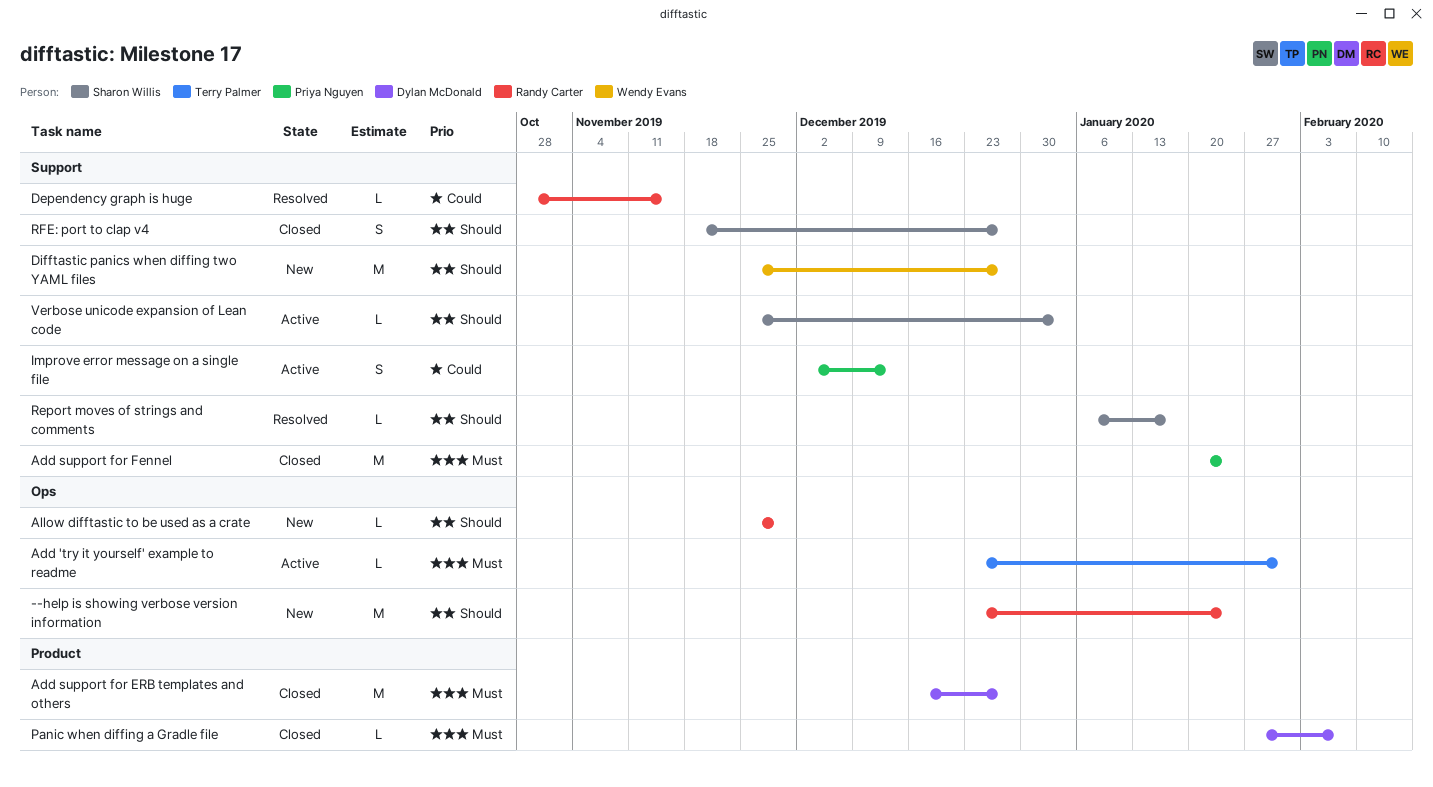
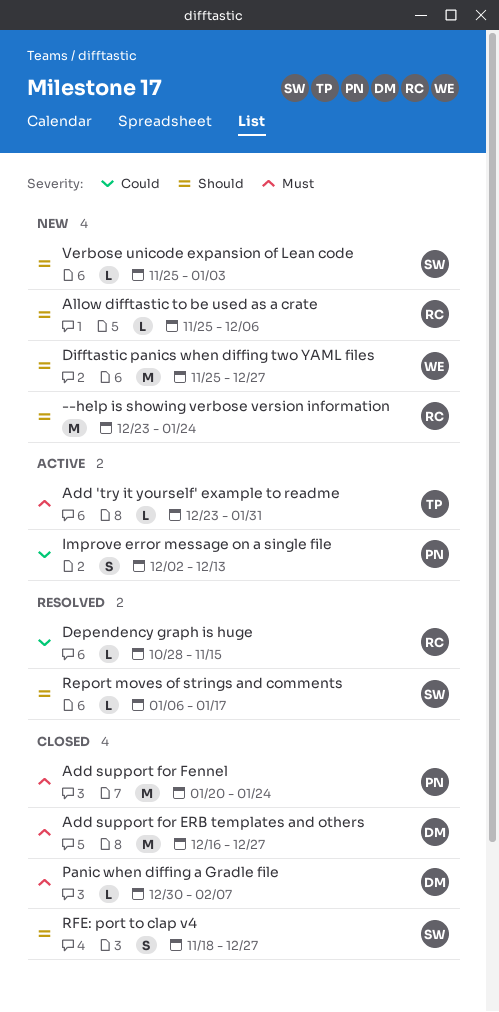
Allow difftastic to be used as a crate, due: Nov 29 -> Dec 6
Panic when diffing a Gradle file, start: Jan 27 -> Dec 30
Verbose unicode expansion of Lean code, status: Active -> New

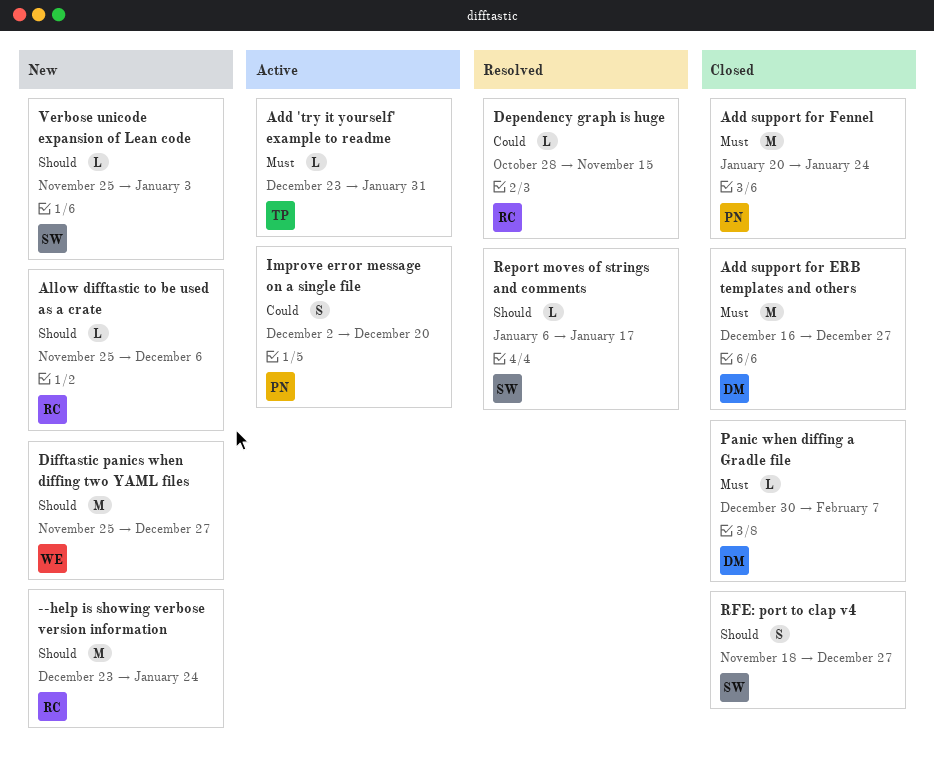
Improve error message on a single file, due: Dec 13 -> Dec 20

